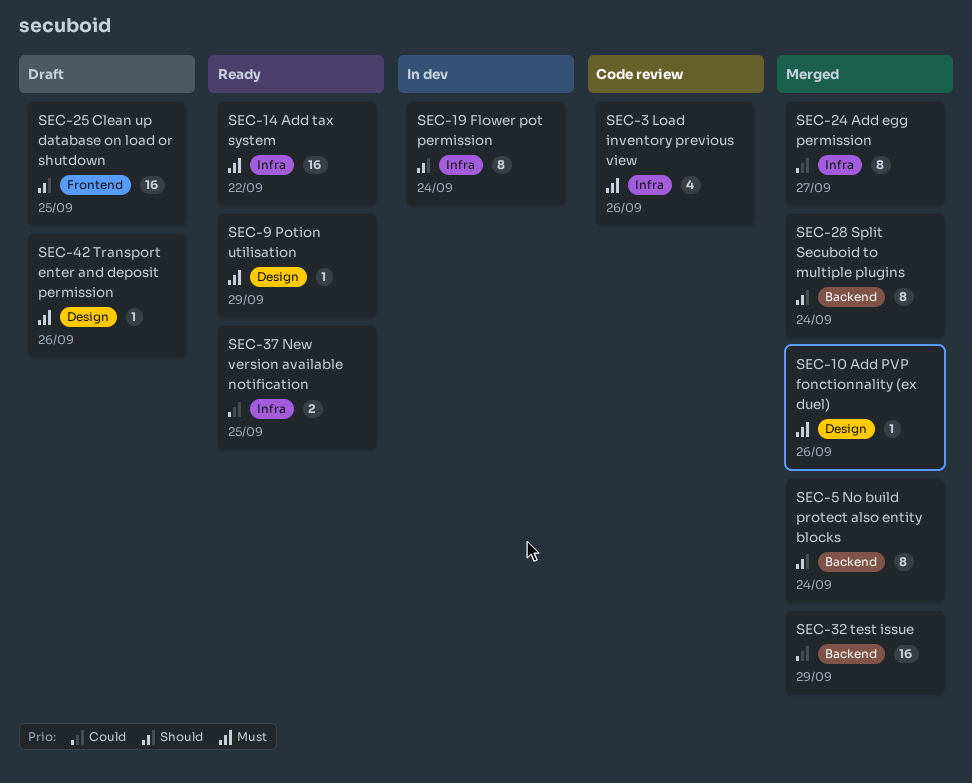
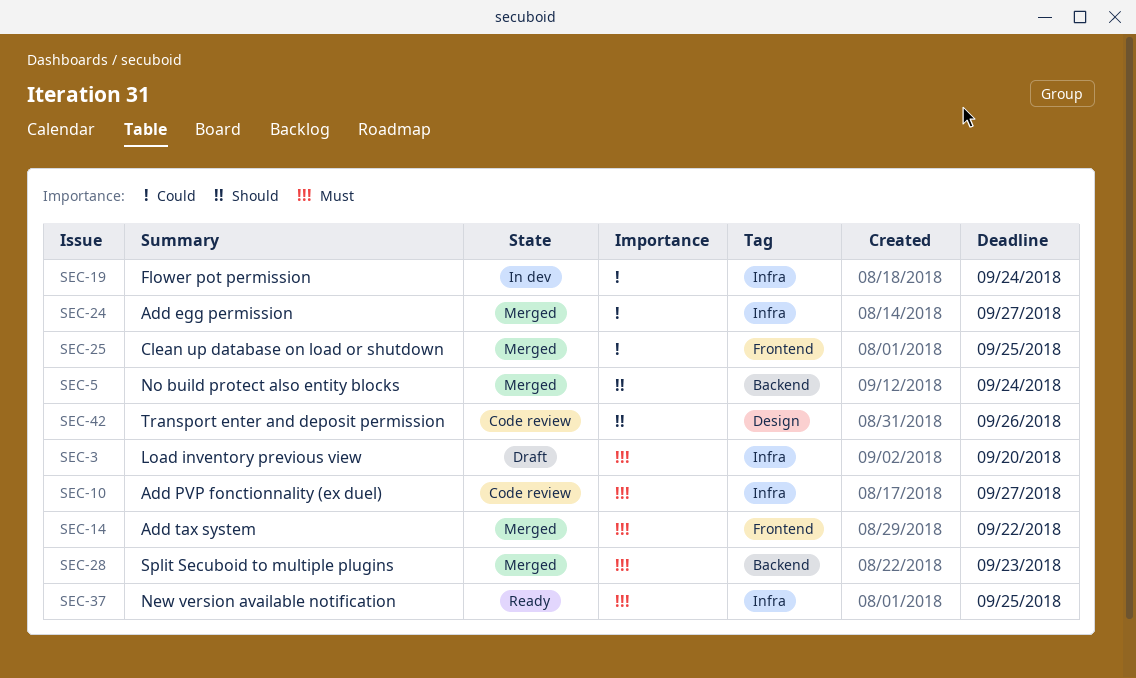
SEC-3, status: Code review -> Draft
SEC-3, due: Sep 26 -> Sep 20
SEC-9: present -> none
SEC-10, status: Merged -> Code review
SEC-10, label: Design -> Infra
SEC-10, due: Sep 26 -> Sep 27
SEC-14, status: Ready -> Merged
SEC-14, label: Infra -> Frontend
SEC-19, priority: Should -> Could
SEC-25, status: Draft -> Merged
SEC-25, priority: Should -> Could
SEC-28, priority: Should -> Must
SEC-28, due: Sep 24 -> Sep 23
SEC-32: present -> none
SEC-37, priority: Could -> Must
SEC-42, status: Draft -> Code review
SEC-42, priority: Must -> Should

